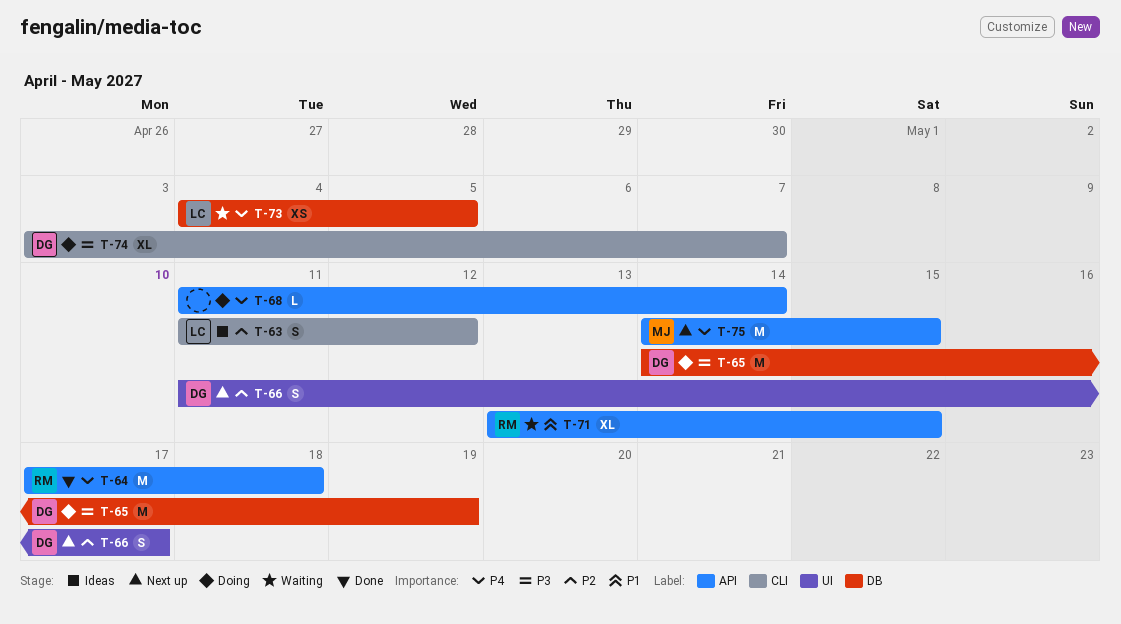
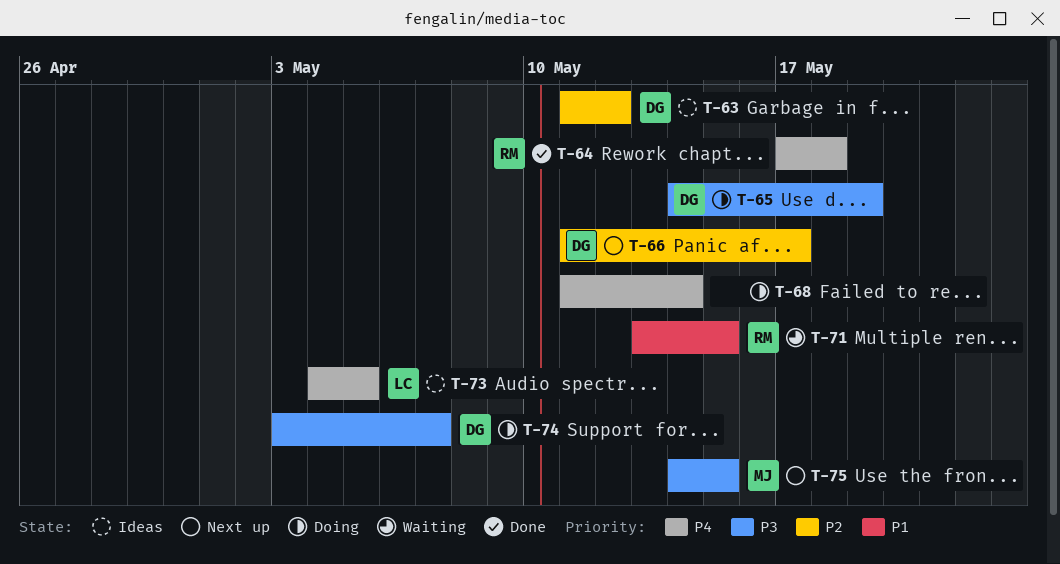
T-63, owner: LC -> DG
T-73, status: Waiting -> Ideas
T-75, priority: P4 -> P3

